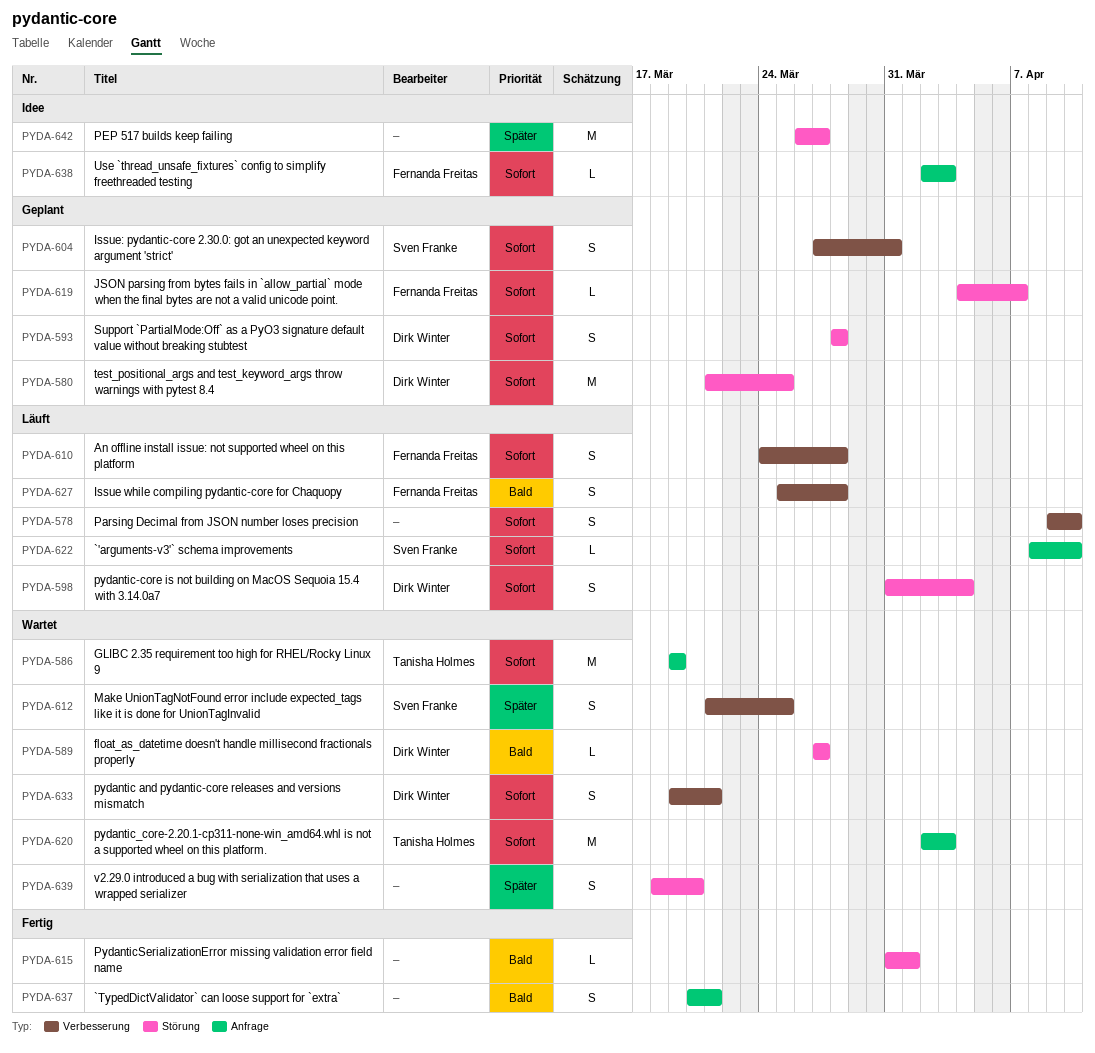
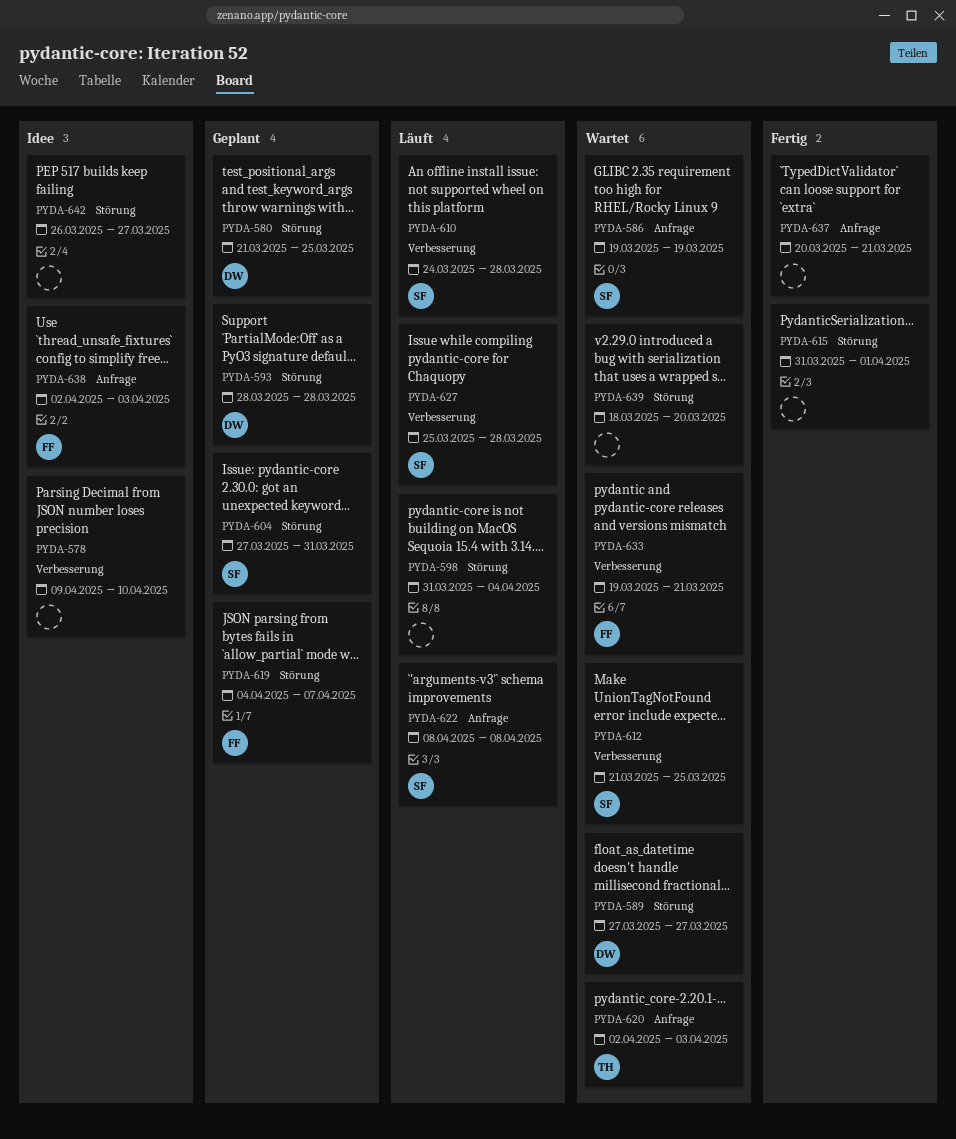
PYDA-578, status: Läuft -> Idee
PYDA-586, owner: Tanisha Holmes -> Sven Franke
PYDA-598, owner: Dirk Winter -> none
PYDA-604, label: Verbesserung -> Störung
PYDA-610, owner: Fernanda Freitas -> Sven Franke
PYDA-622, due: Apr 10 -> Apr 8
PYDA-627, owner: Fernanda Freitas -> Sven Franke
PYDA-633, owner: Dirk Winter -> Fernanda Freitas

